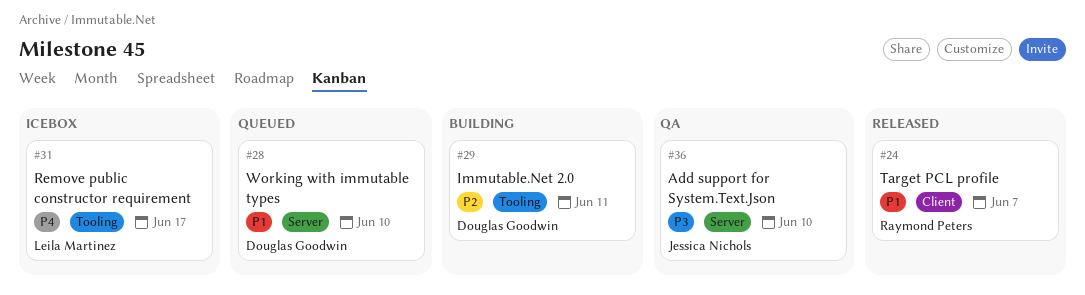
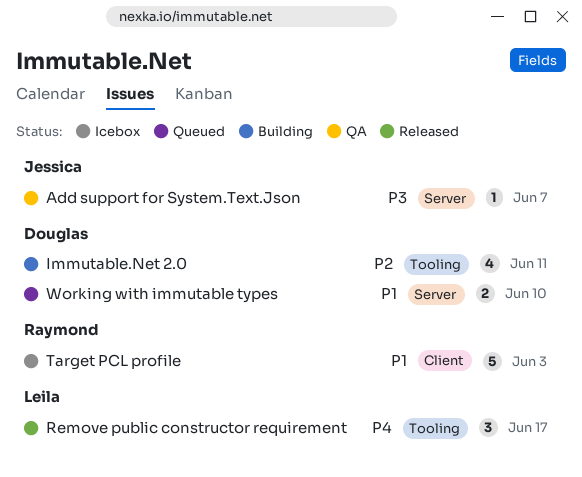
Add support for System.Text.Json, due: Jun 10 -> Jun 7
Remove public constructor requirement, status: Icebox -> Released
Target PCL profile, status: Released -> Icebox
Target PCL profile, due: Jun 7 -> Jun 3

